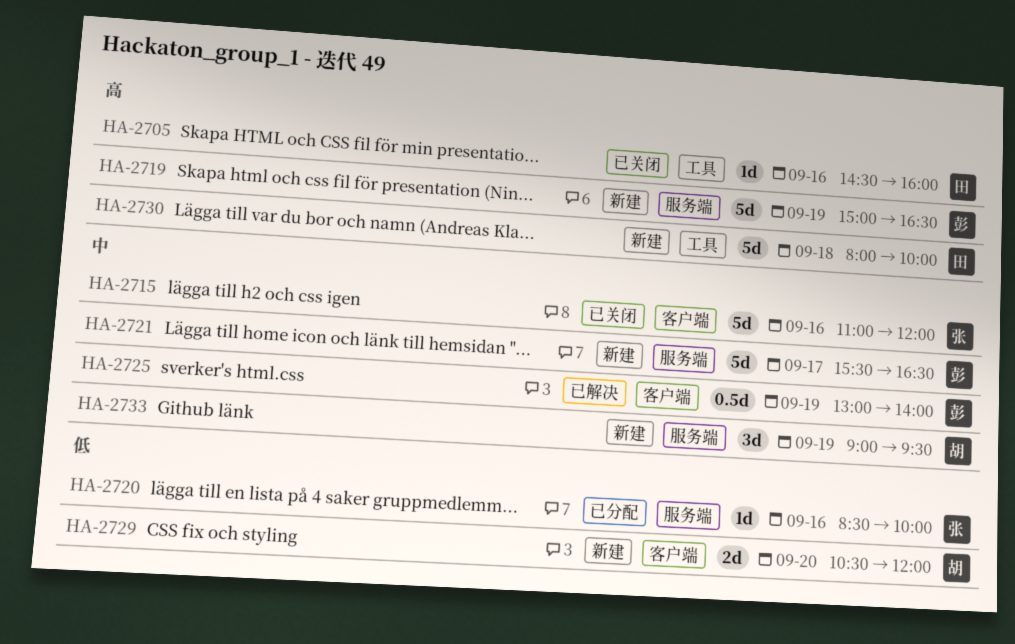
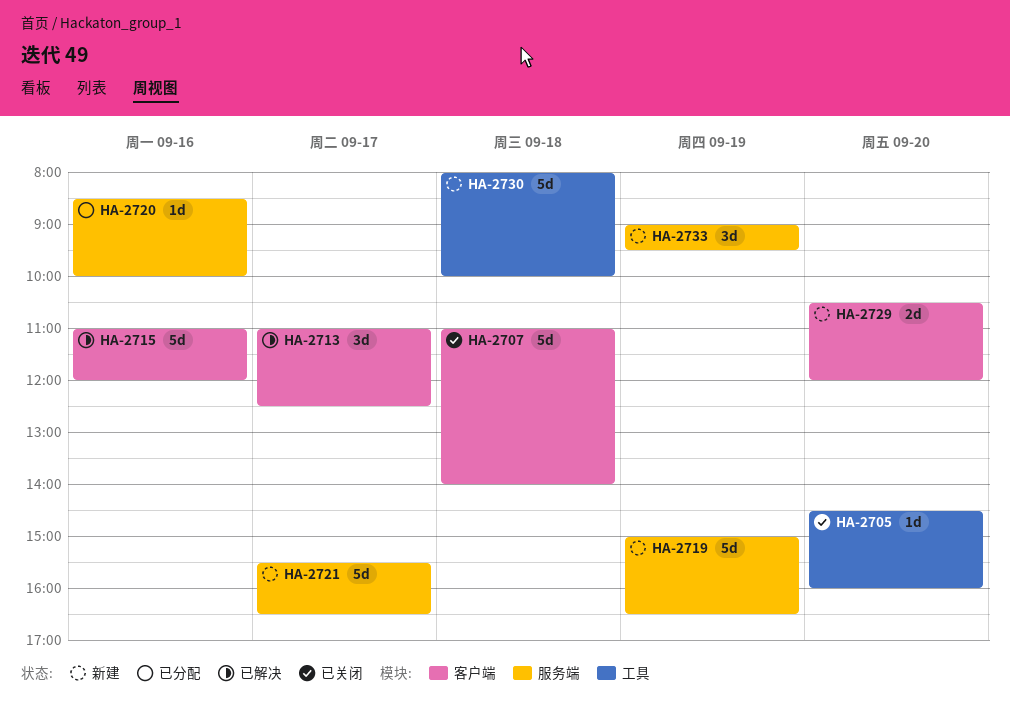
HA-2705, day: Sep 16 -> Sep 20
HA-2707: none -> present
HA-2713: none -> present
HA-2715, status: 已关闭 -> 已解决
HA-2725: present -> none

